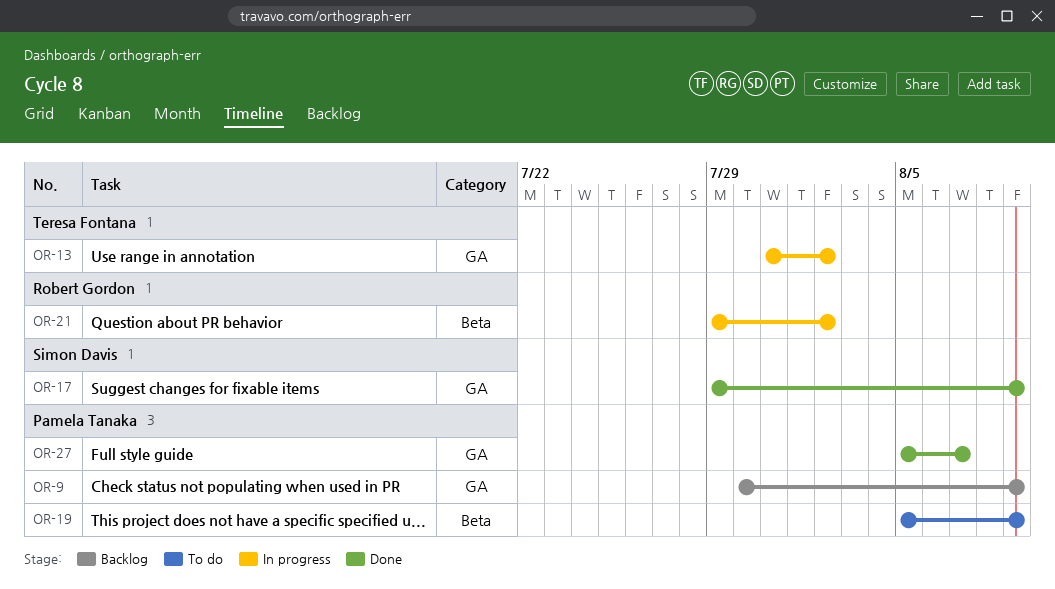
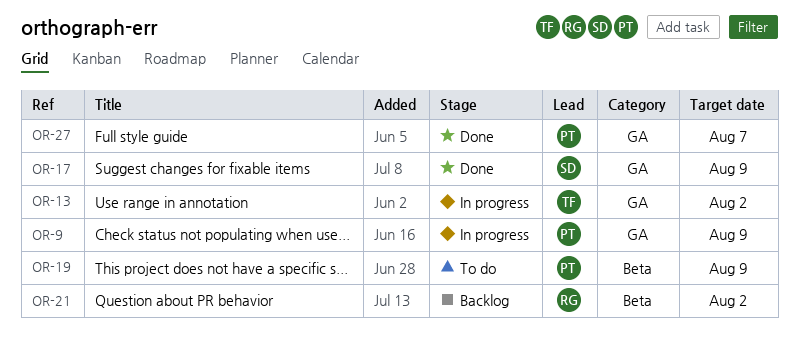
OR-9, status: Backlog -> In progress
OR-21, status: In progress -> Backlog

